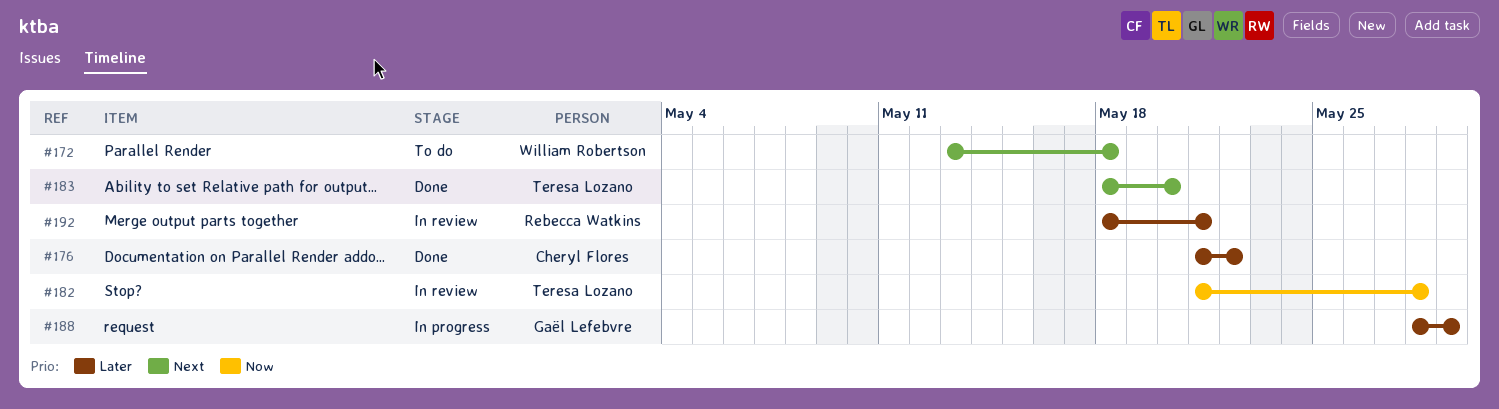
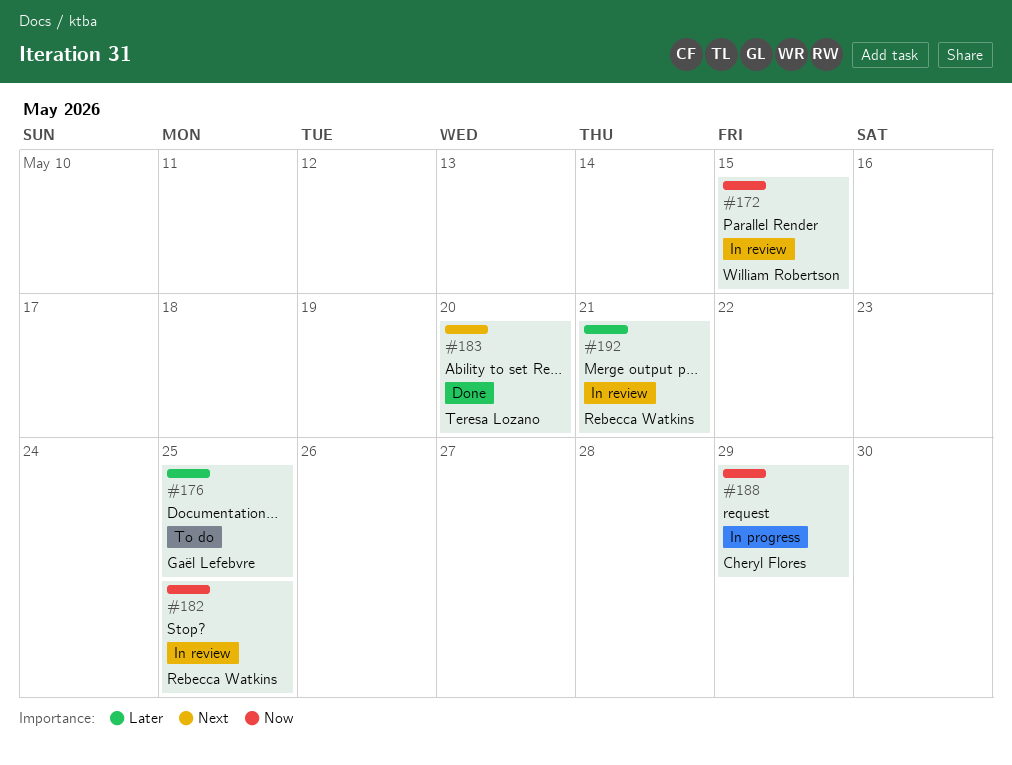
#172, status: To do -> In review
#172, priority: Next -> Now
#172, due: May 18 -> May 15
#176, status: Done -> To do
#176, owner: Cheryl Flores -> Gaël Lefebvre
#176, due: May 22 -> May 25
#182, owner: Teresa Lozano -> Rebecca Watkins
#182, due: May 28 -> May 25
#188, owner: Gaël Lefebvre -> Cheryl Flores
#188, priority: Later -> Now

